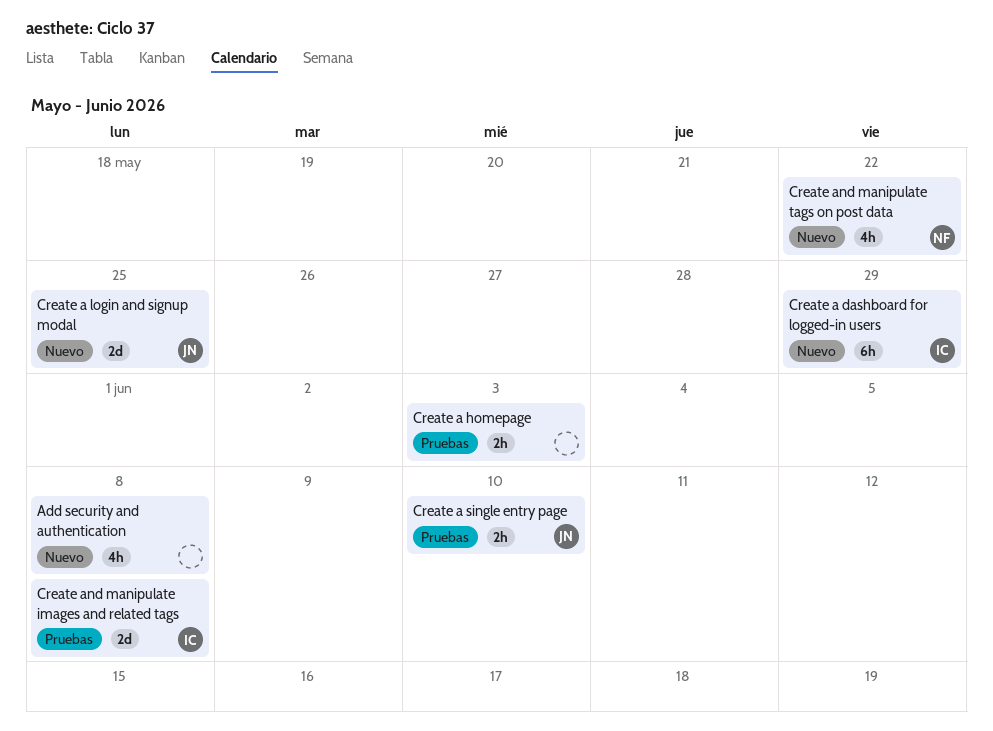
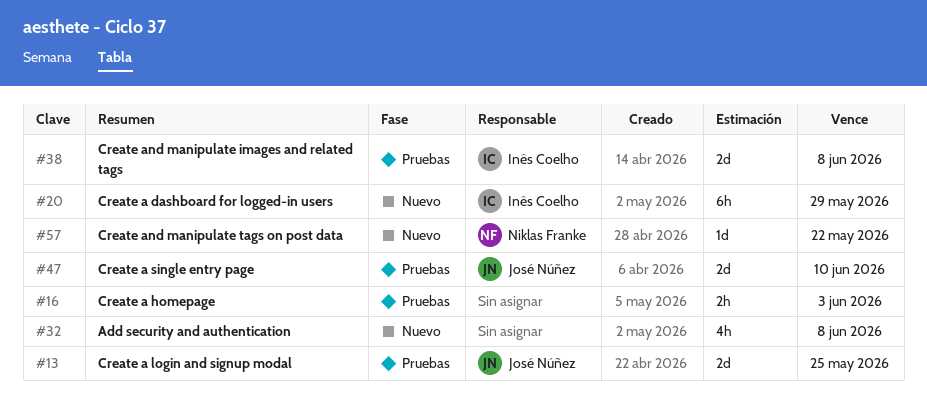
Create a login and signup modal, status: Nuevo -> Pruebas
Create a single entry page, estimate: 2h -> 2d
Create and manipulate tags on post data, estimate: 4h -> 1d

